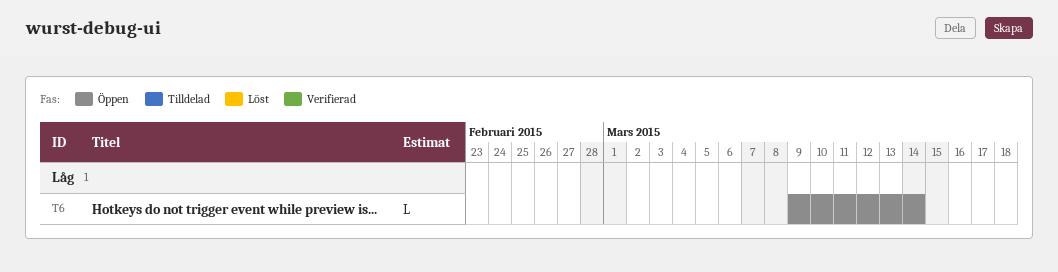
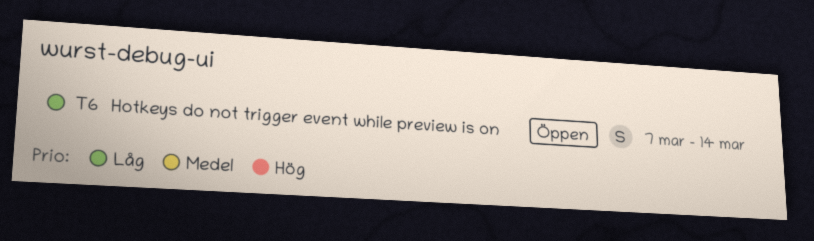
T6, estimate: L -> S
T6, start: Mar 9 -> Mar 7

